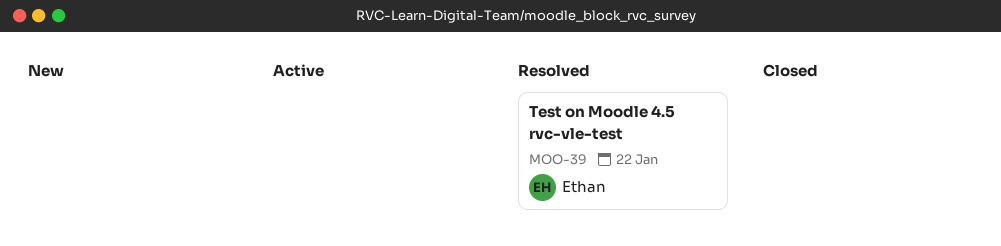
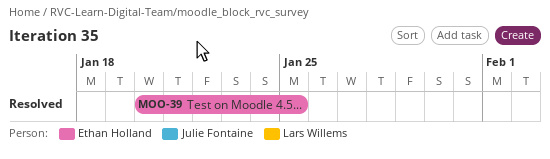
MOO-39, due: Jan 22 -> Jan 25

